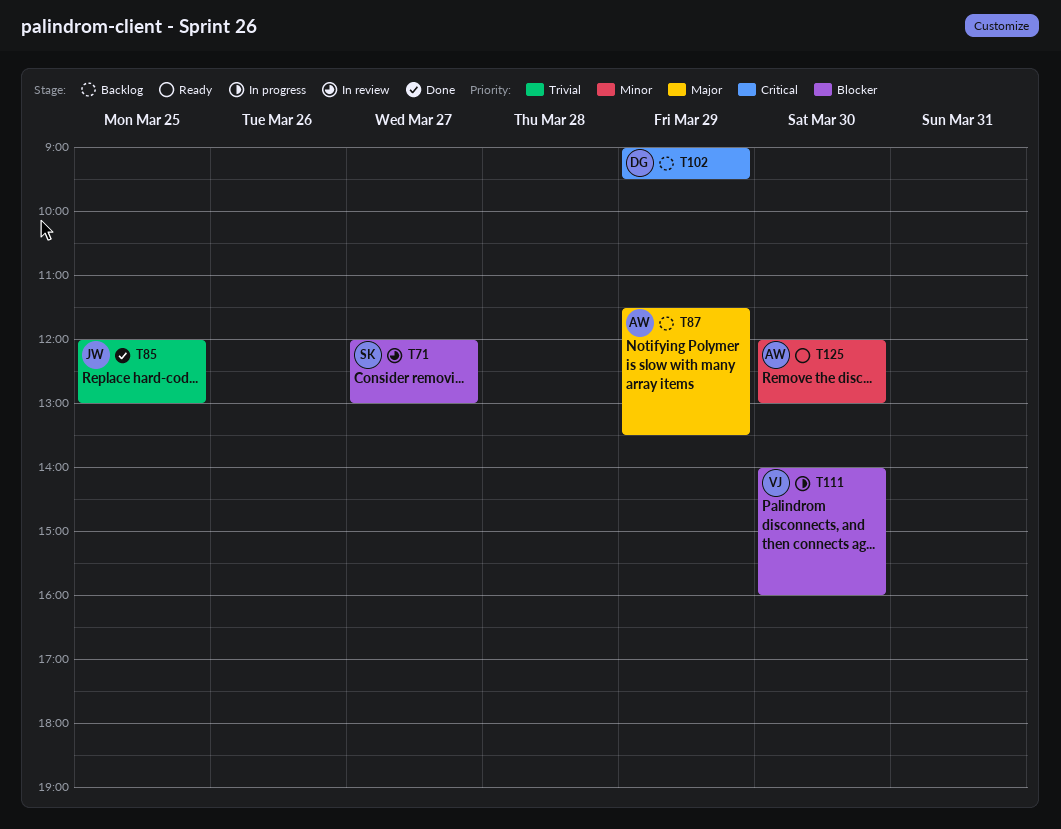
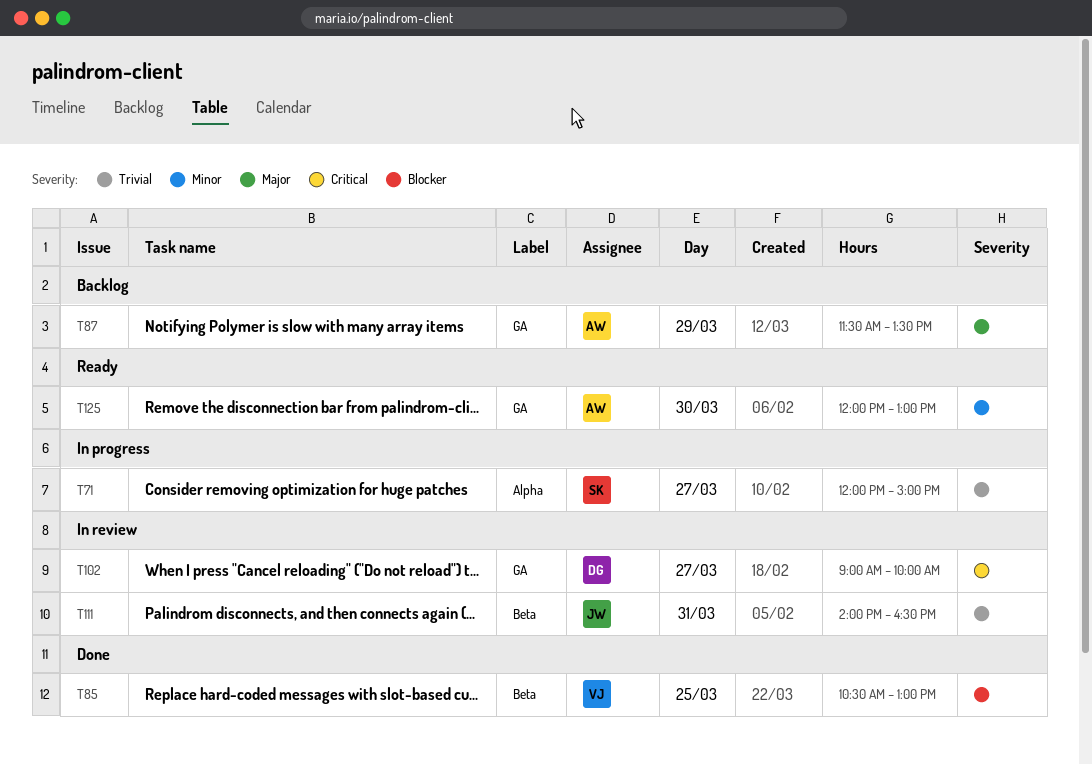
T71, status: In review -> In progress
T71, priority: Blocker -> Trivial
T71, ends: 13:00 -> 15:00
T85, owner: JW -> VJ
T85, priority: Trivial -> Blocker
T85, begins: 12:00 -> 10:30
T102, status: Backlog -> In review
T102, day: Mar 29 -> Mar 27
T102, ends: 09:30 -> 10:00
T111, status: In progress -> In review
T111, owner: VJ -> JW
T111, priority: Blocker -> Trivial
T111, day: Mar 30 -> Mar 31
T111, ends: 16:00 -> 16:30

